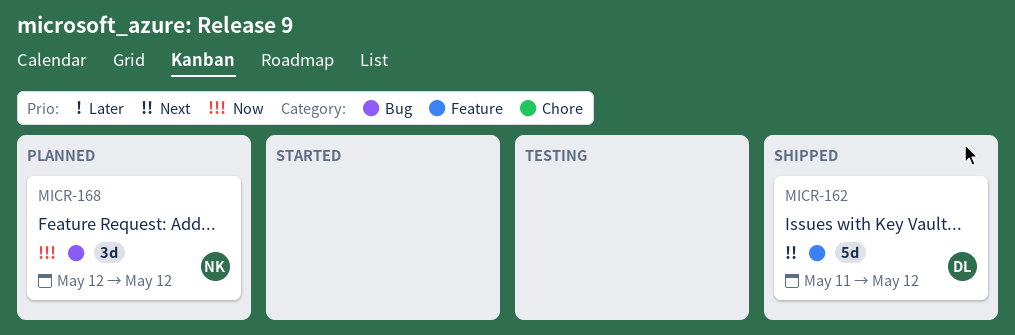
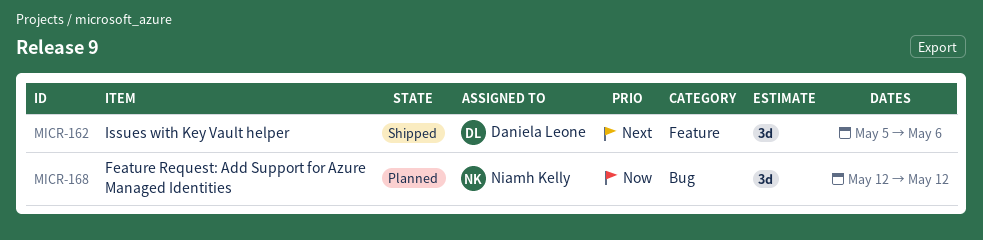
MICR-162, estimate: 5d -> 3d
MICR-162, start: May 11 -> May 5
MICR-162, due: May 12 -> May 6

